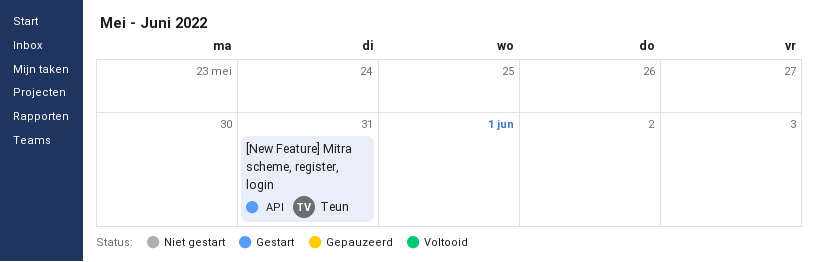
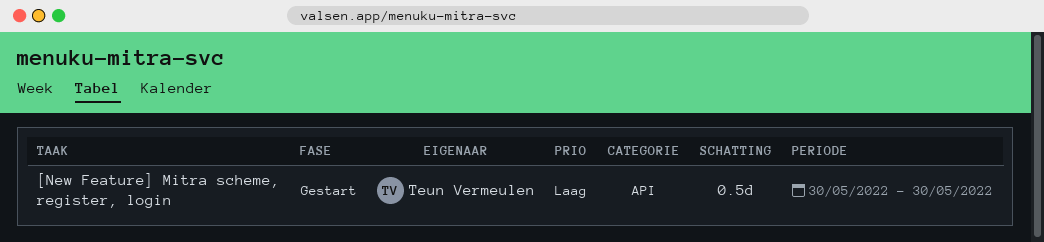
[New Feature] Mitra scheme, register, login, due: May 31 -> May 30

